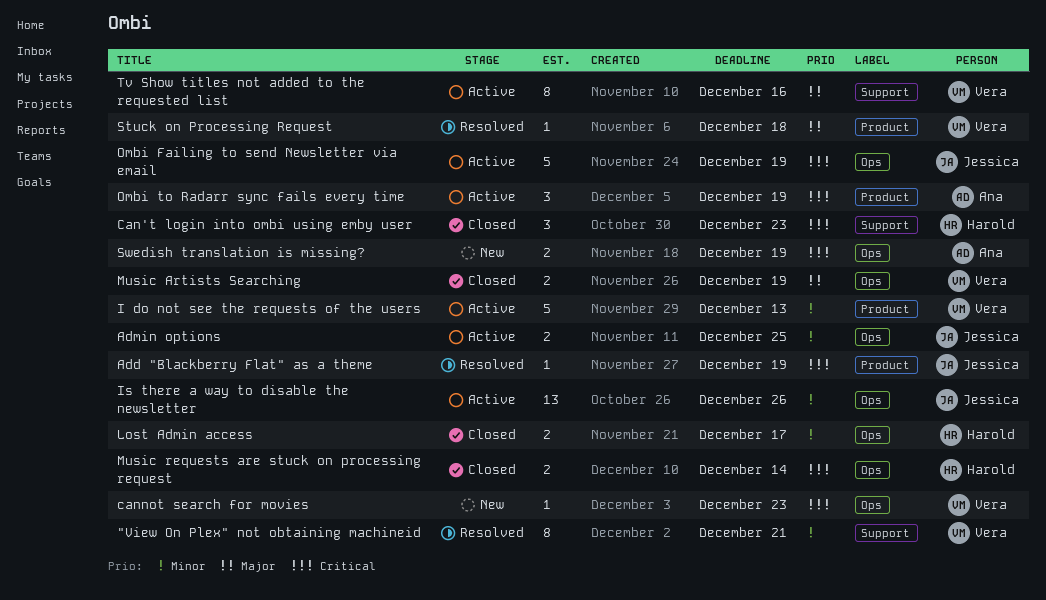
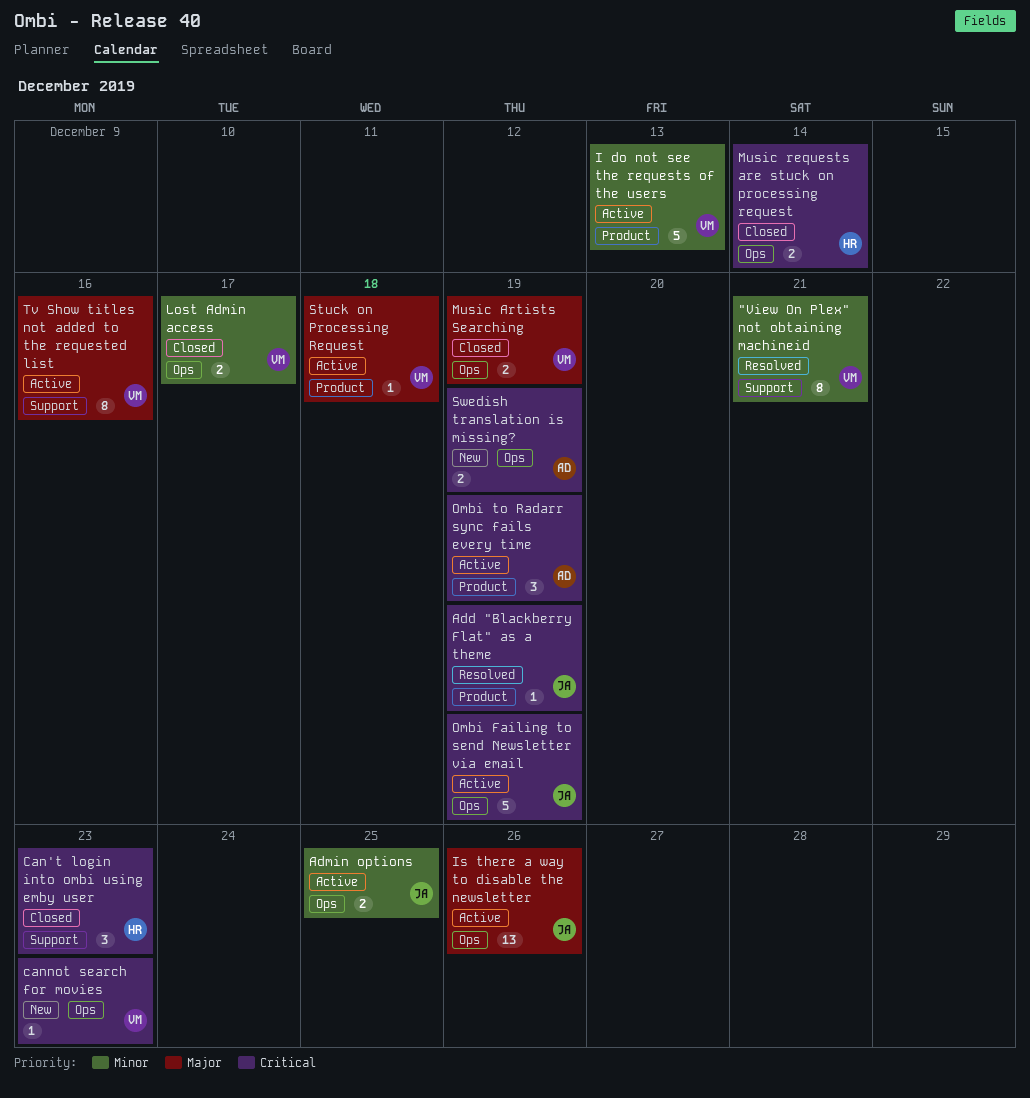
Is there a way to disable the newsletter, priority: Minor -> Major
Lost Admin access, owner: Harold -> Vera
Stuck on Processing Request, status: Resolved -> Active

